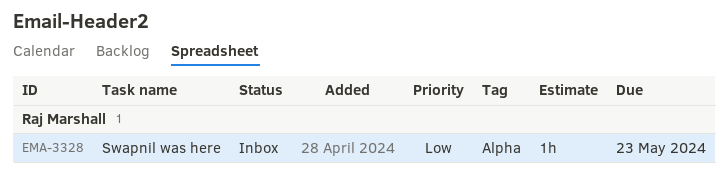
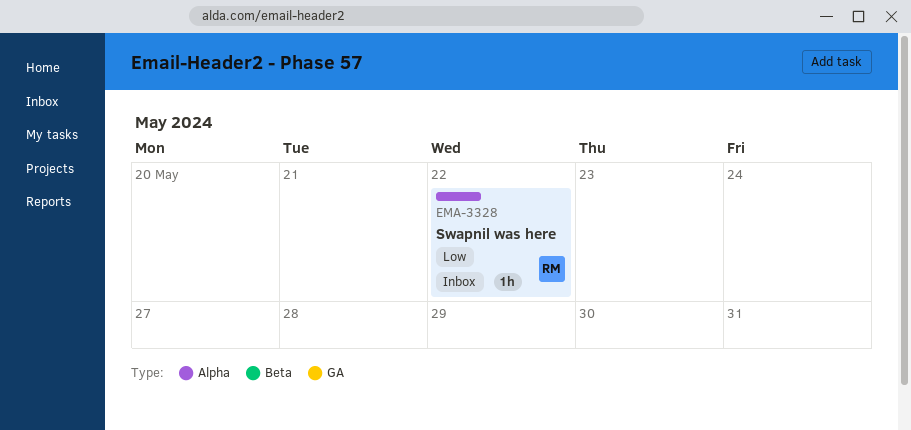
EMA-3328, due: May 23 -> May 22

